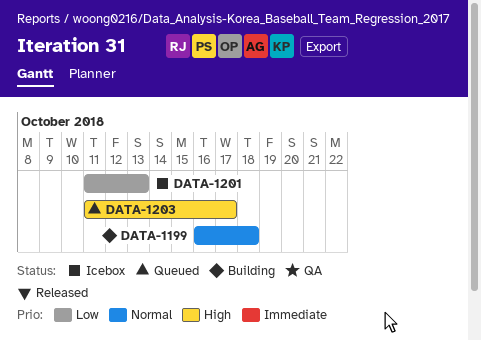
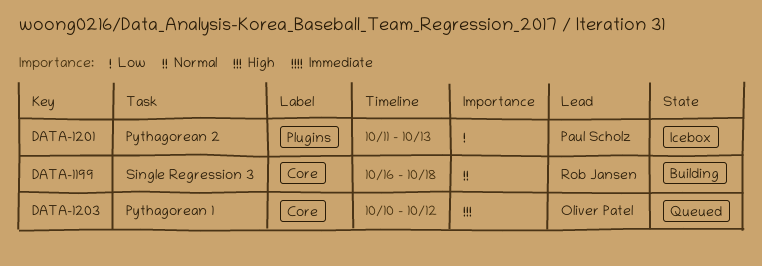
DATA-1203, start: Oct 11 -> Oct 10
DATA-1203, due: Oct 17 -> Oct 12

